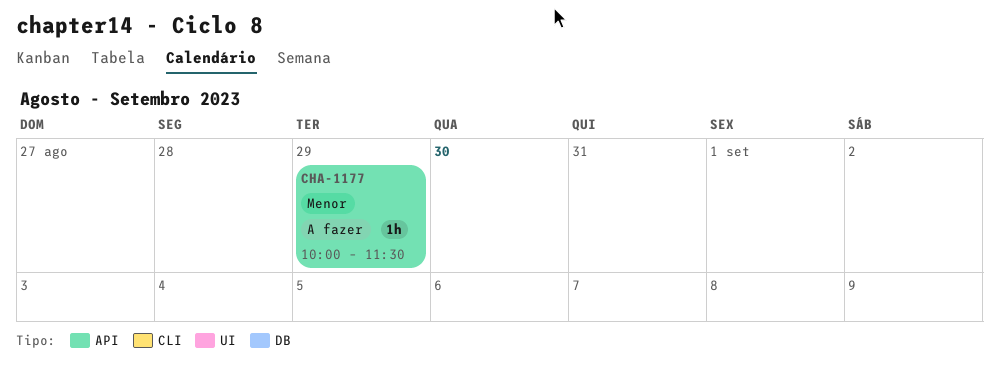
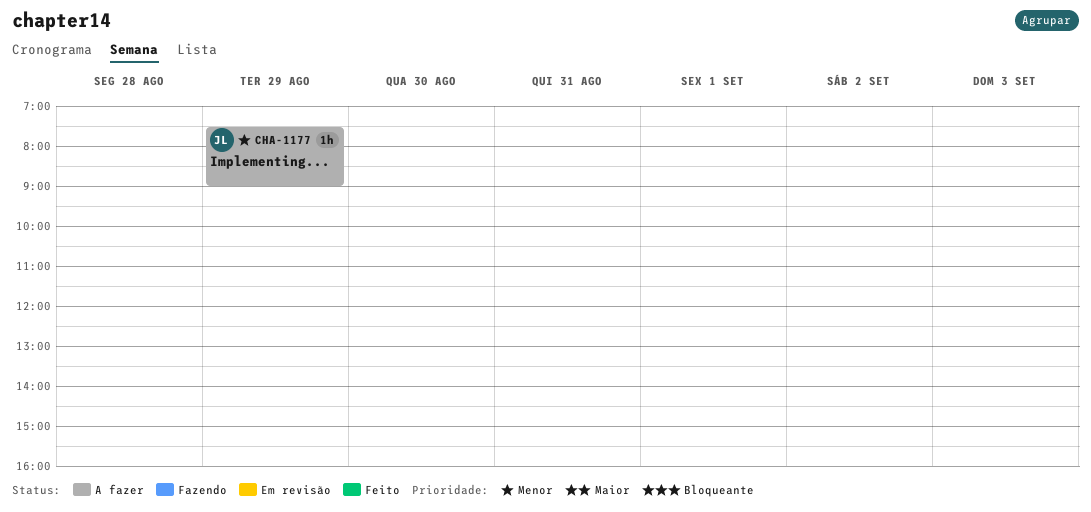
CHA-1177, begins: 10:00 -> 07:30
CHA-1177, ends: 11:30 -> 09:00

